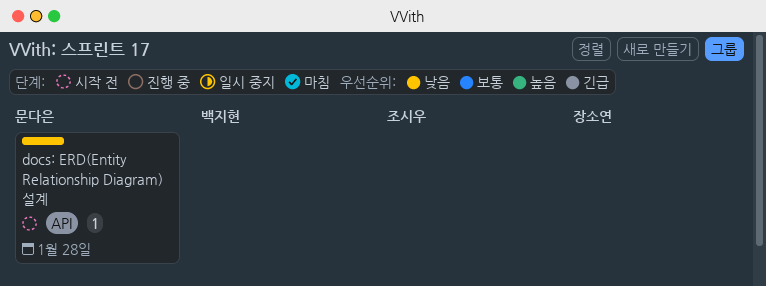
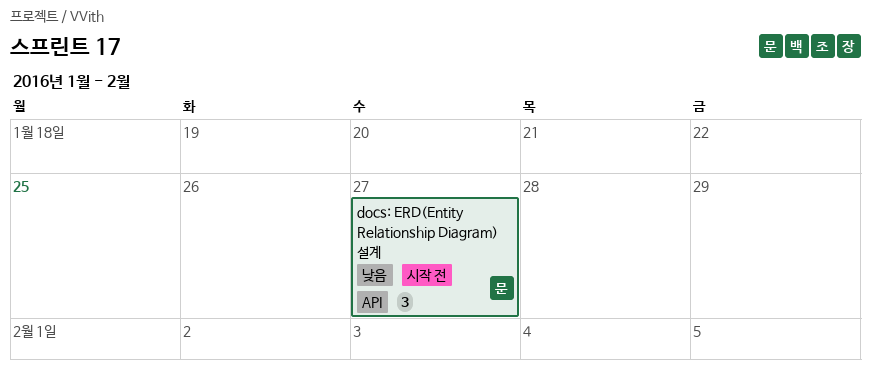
docs: ERD(Entity Relationship Diagram) 설계, estimate: 1 -> 3
docs: ERD(Entity Relationship Diagram) 설계, due: Jan 28 -> Jan 27

